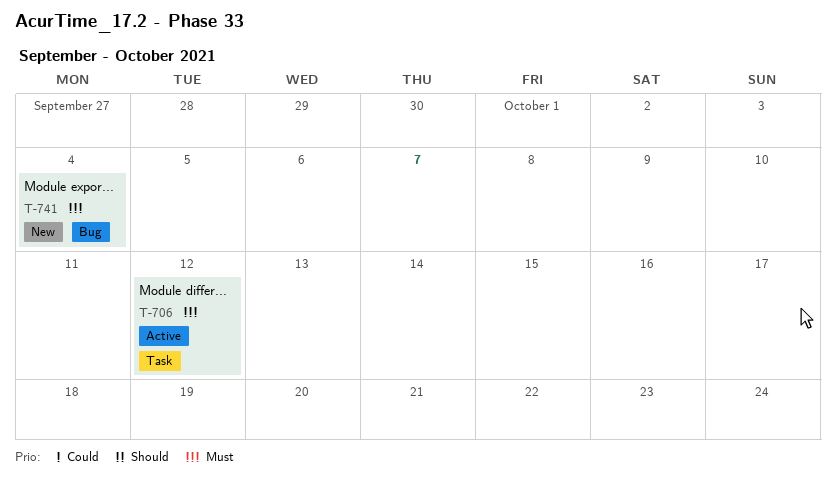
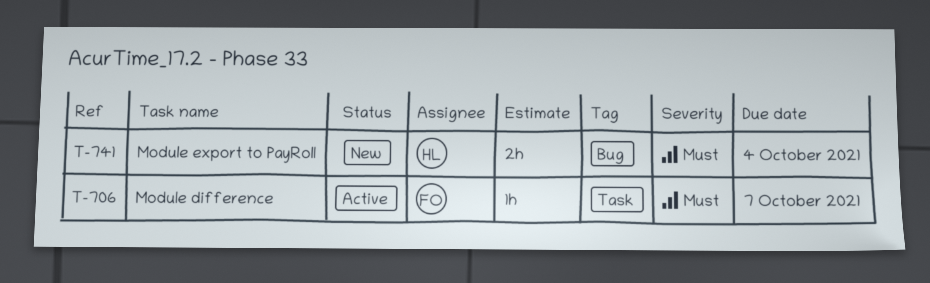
T-706, due: Oct 12 -> Oct 7

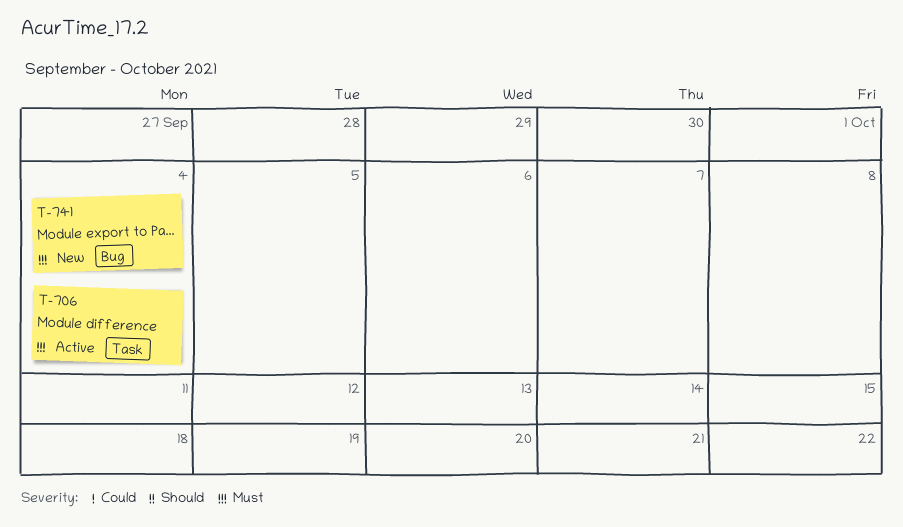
T-706, due: Oct 7 -> Oct 4

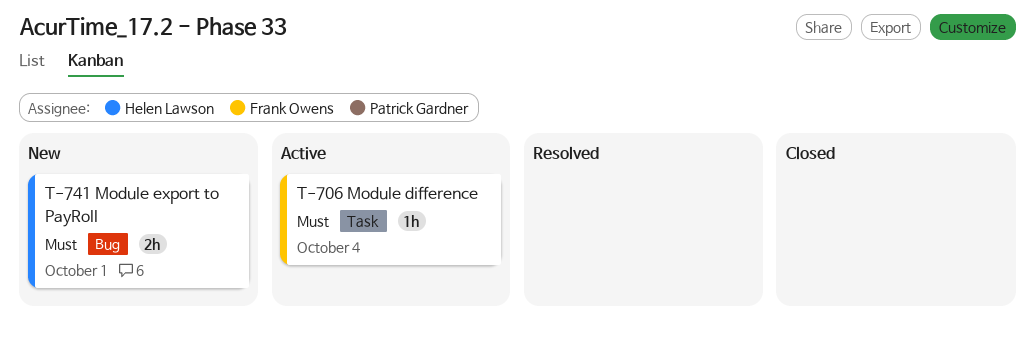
T-741, due: Oct 4 -> Oct 1

